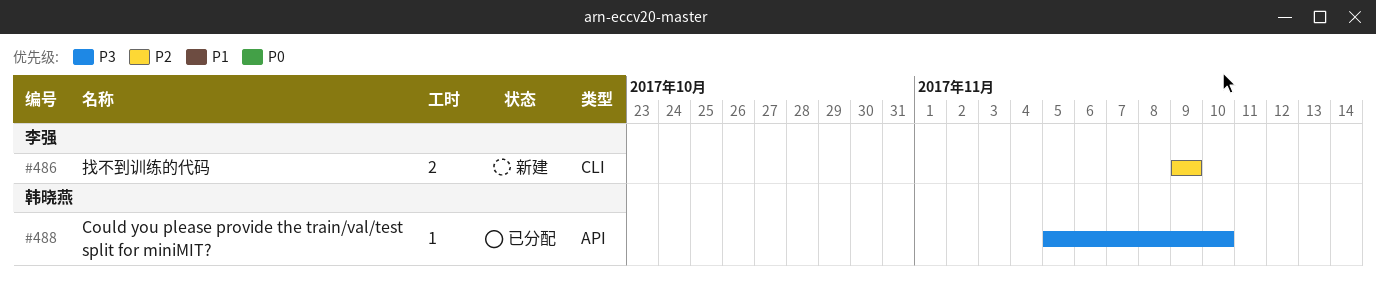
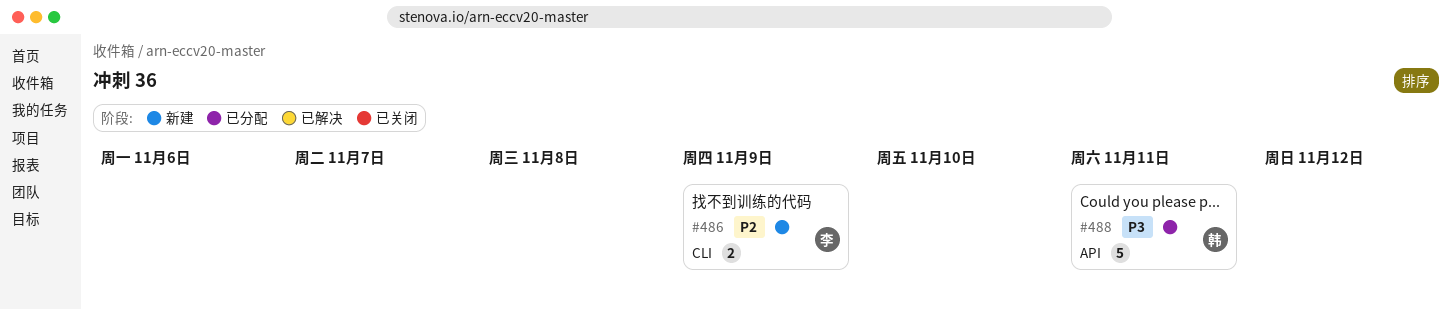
#488, estimate: 1 -> 5
#488, due: Nov 10 -> Nov 11

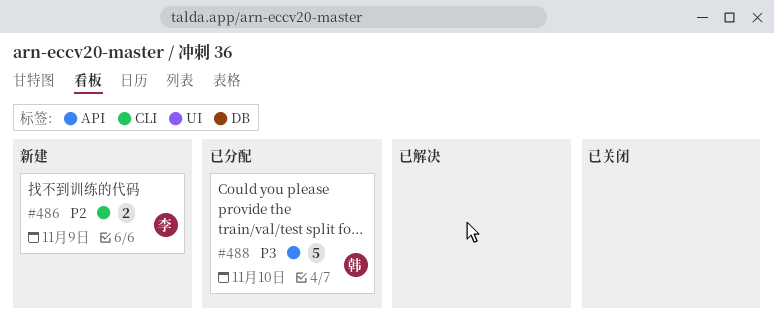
#488, due: Nov 11 -> Nov 10

